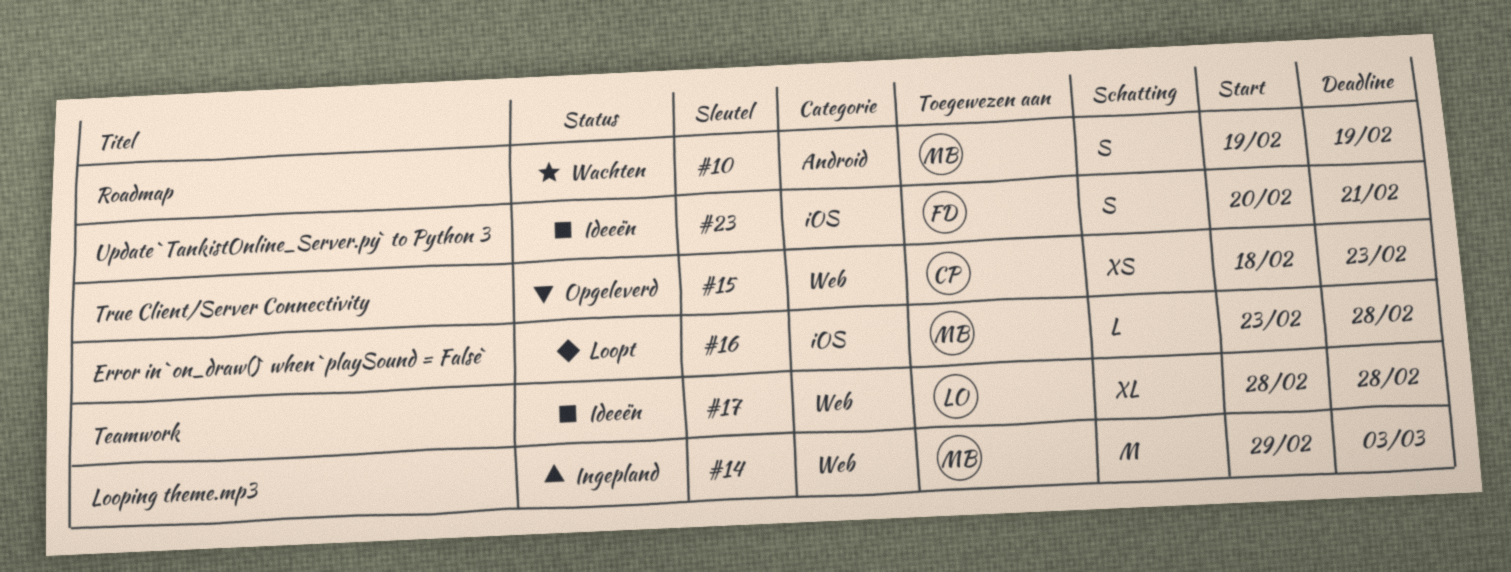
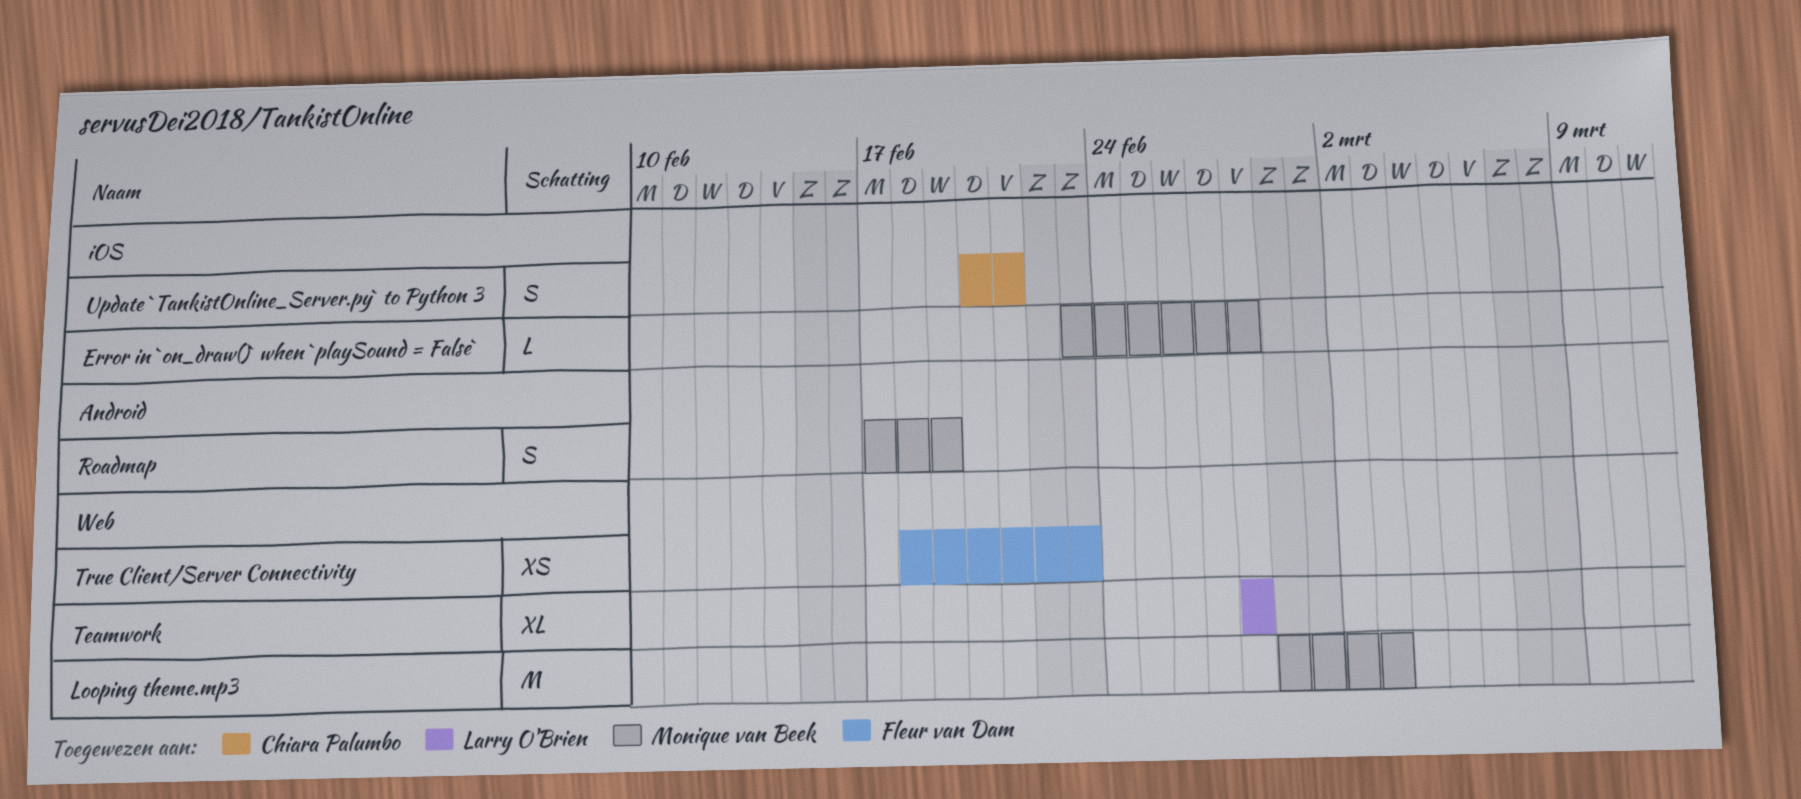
Roadmap, start: Feb 19 -> Feb 17
True Client/Server Connectivity, owner: Chiara Palumbo -> Fleur van Dam
Update `TankistOnline_Server.py` to Python 3, owner: Fleur van Dam -> Chiara Palumbo

